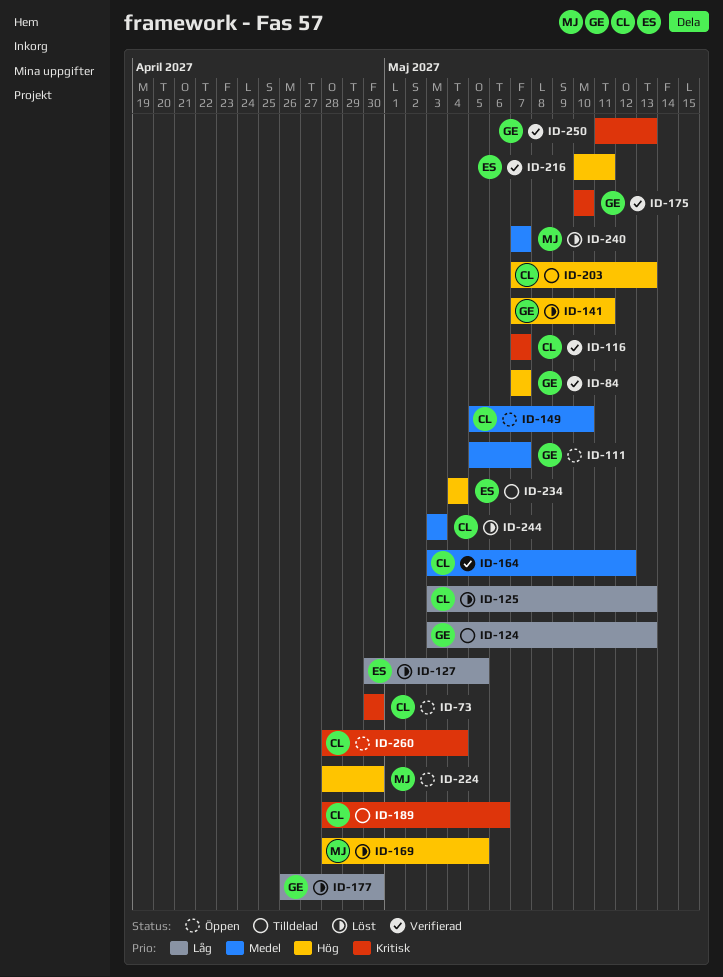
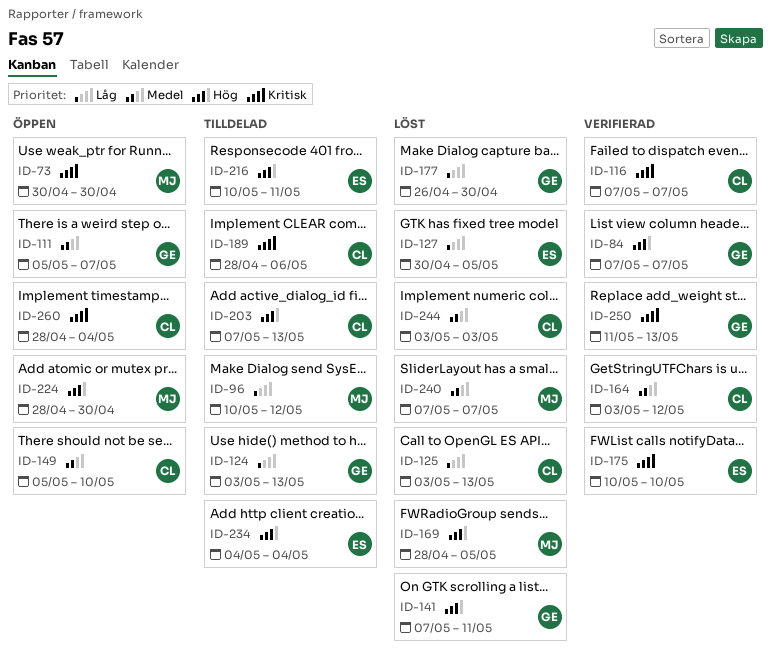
ID-73, owner: CL -> MJ
ID-96: none -> present
ID-175, owner: GE -> ES
ID-216, status: Verifierad -> Tilldelad

